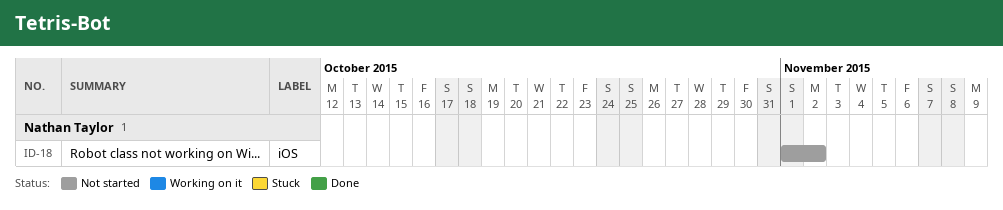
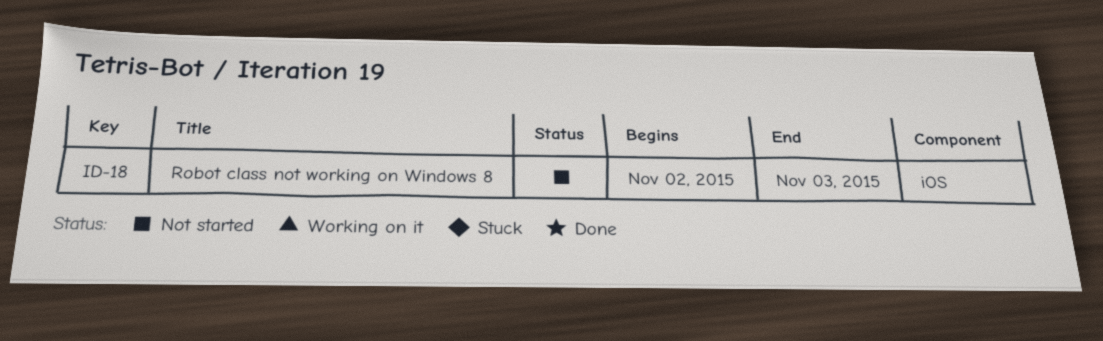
ID-18, start: Nov 1 -> Nov 2
ID-18, due: Nov 2 -> Nov 3

